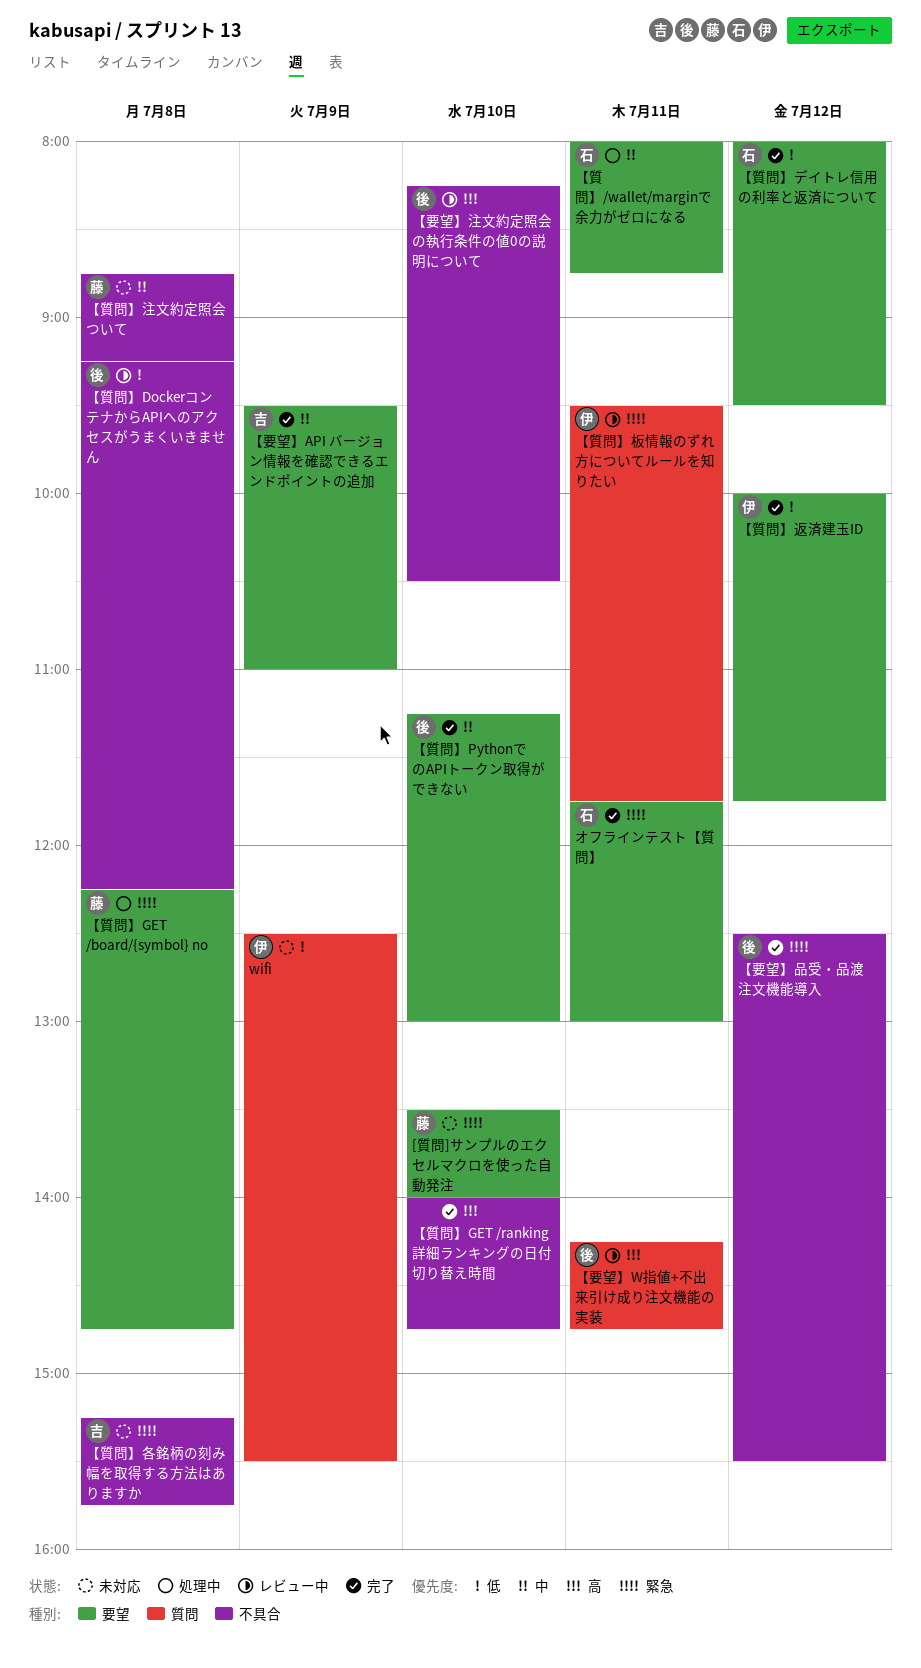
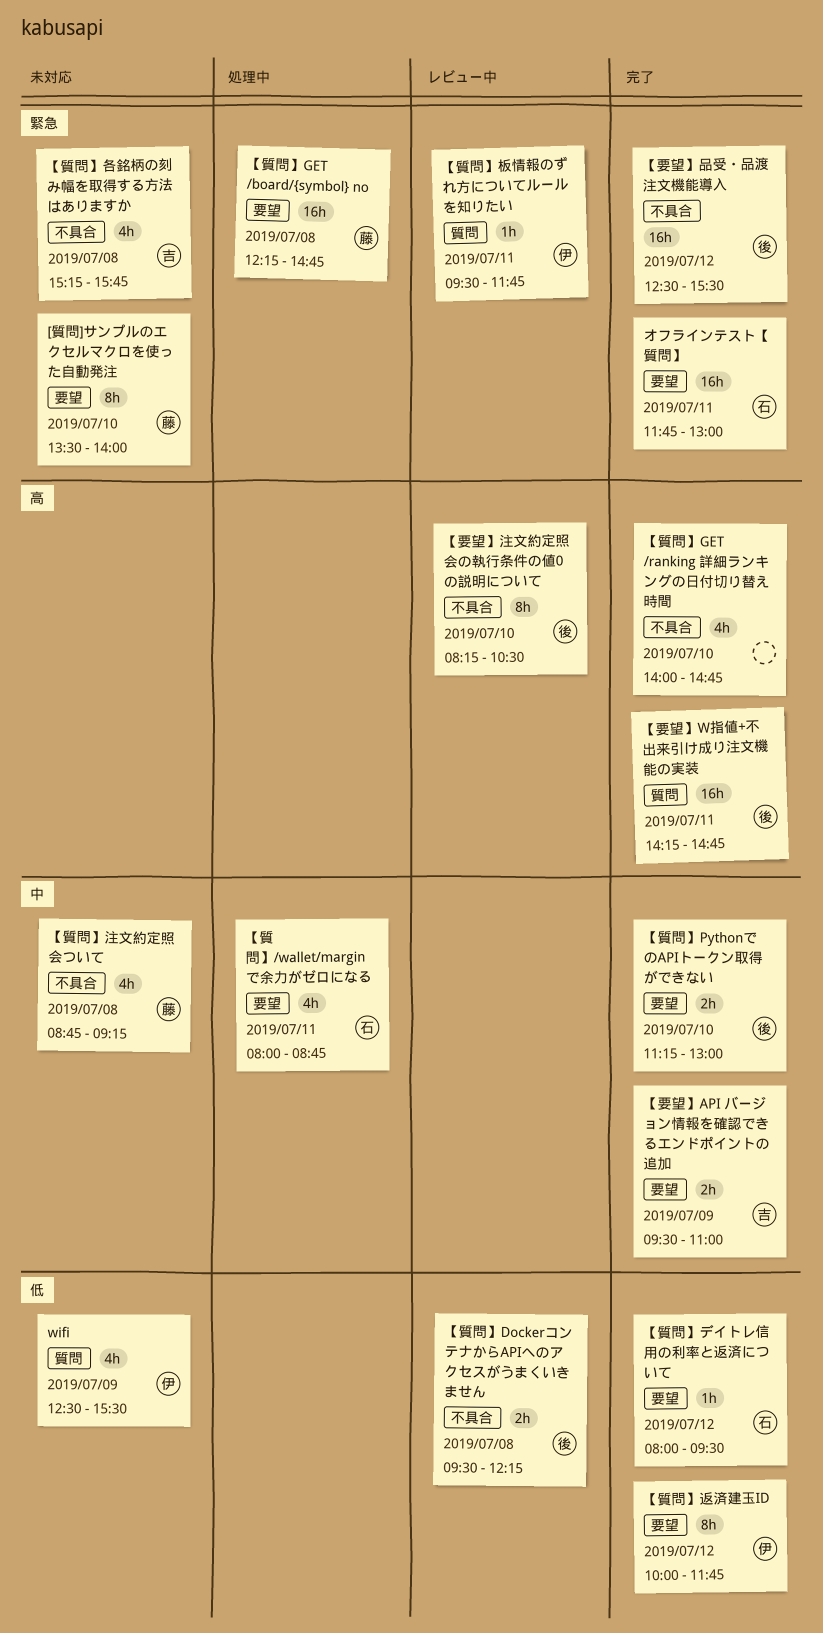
【要望】W指値+不出来引け成り注文機能の実装, status: レビュー中 -> 完了
【質問】DockerコンテナからAPIへのアクセスがうまくいきません, begins: 09:15 -> 09:30

